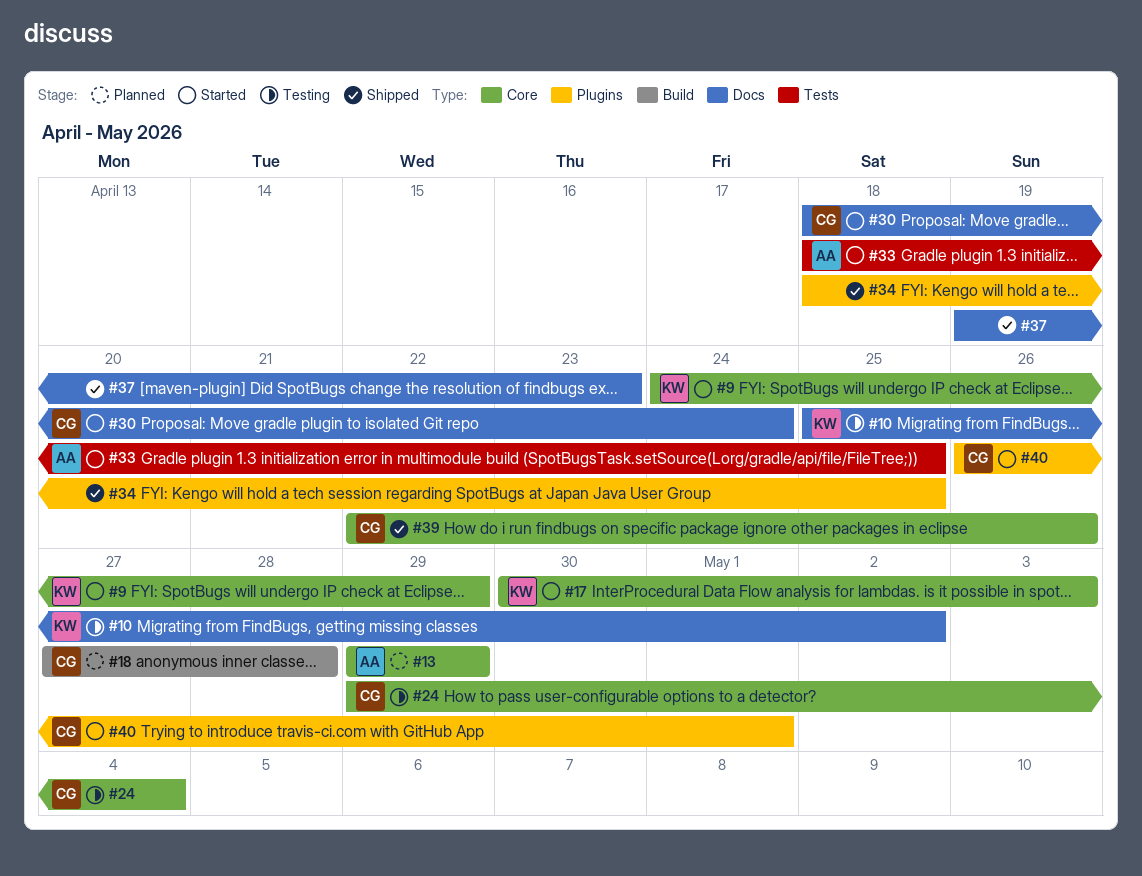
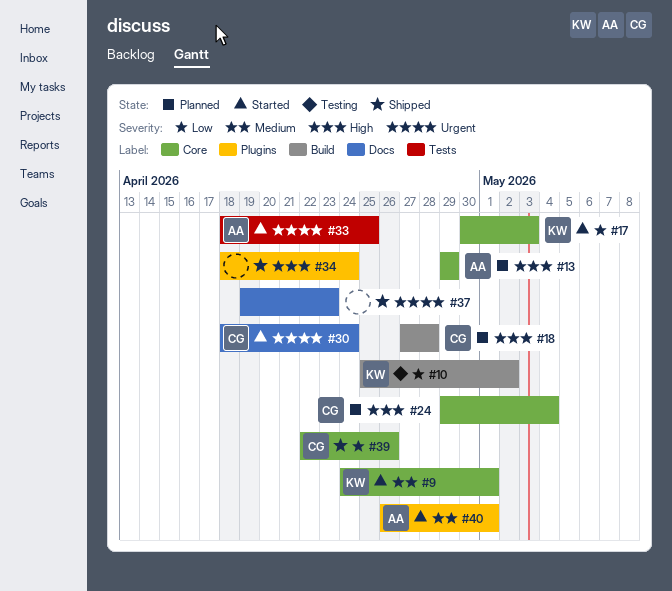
#9, due: Apr 29 -> May 1
#10, label: Docs -> Build
#24, status: Testing -> Planned
#34, due: Apr 25 -> Apr 24
#40, owner: CG -> AA

